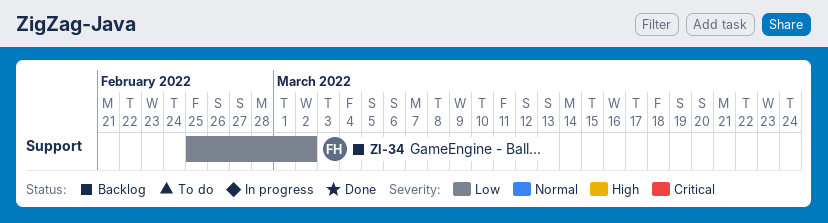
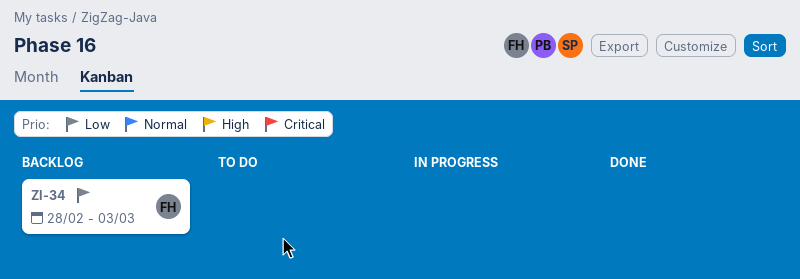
ZI-34, start: Feb 25 -> Feb 28
ZI-34, due: Mar 2 -> Mar 3

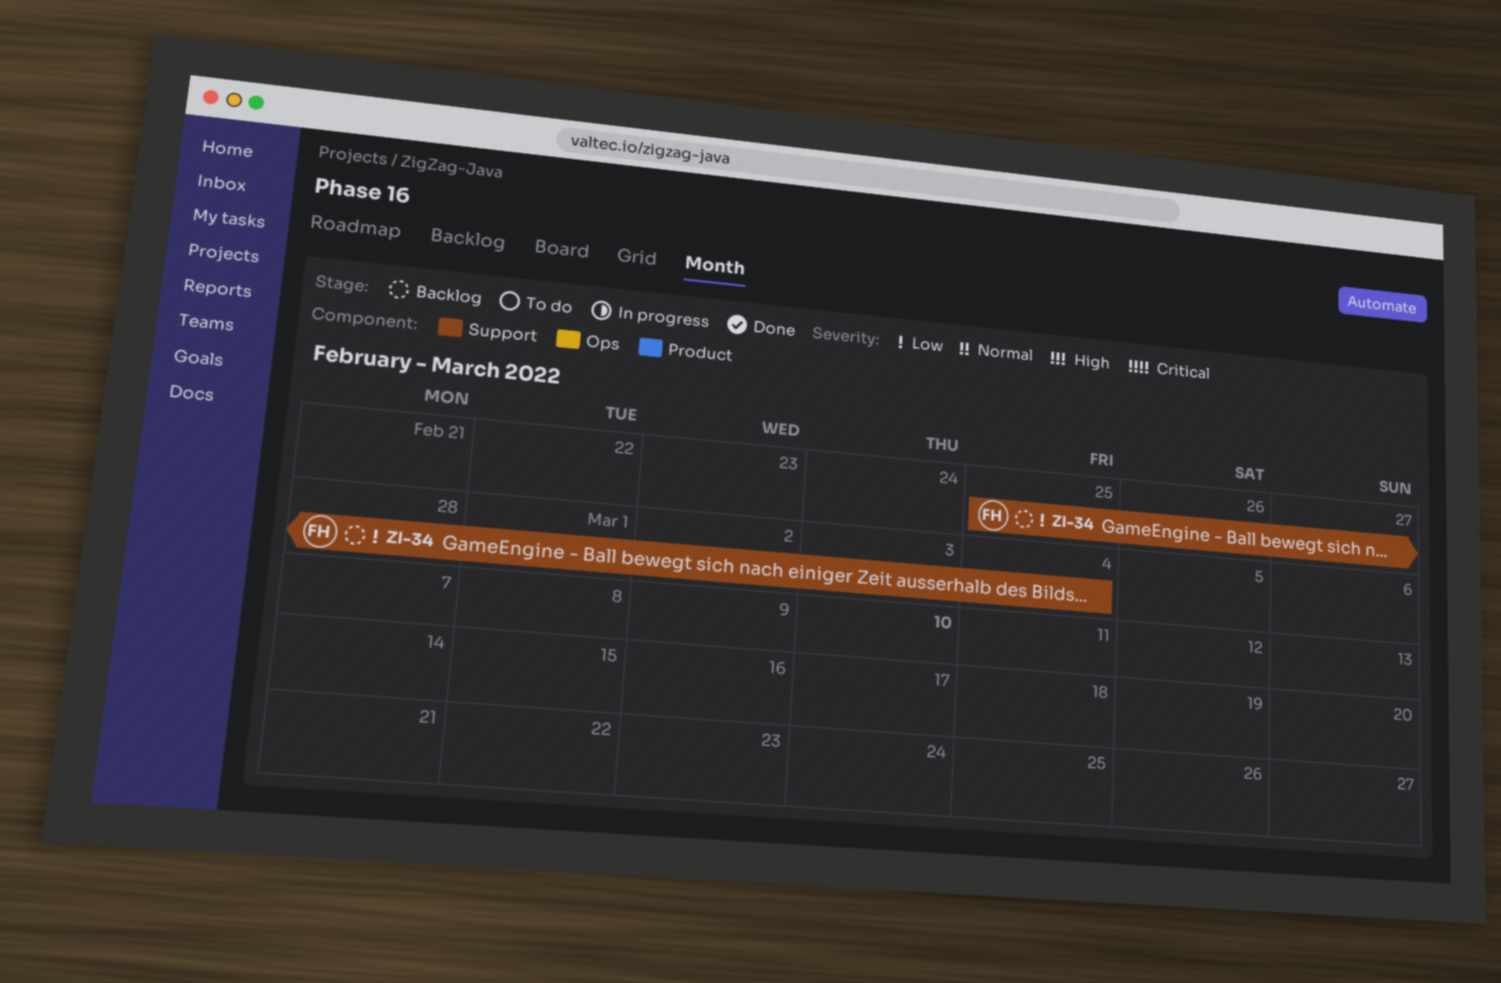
ZI-34, start: Feb 28 -> Feb 25
ZI-34, due: Mar 3 -> Mar 4

